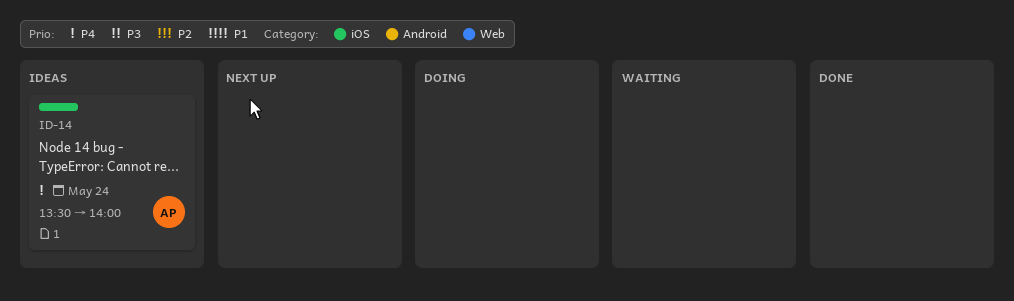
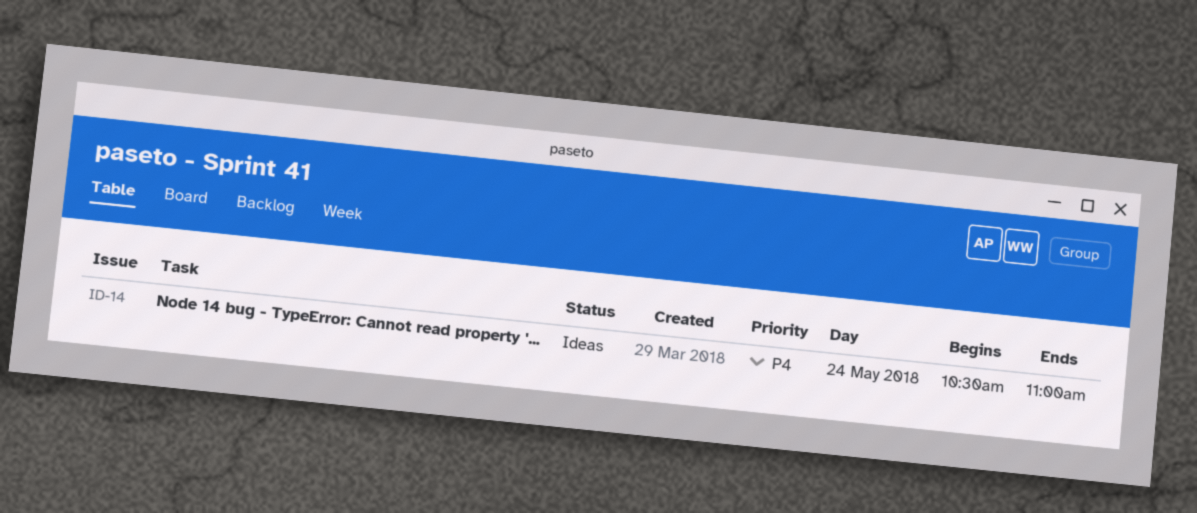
ID-14, begins: 13:30 -> 10:30
ID-14, ends: 14:00 -> 11:00

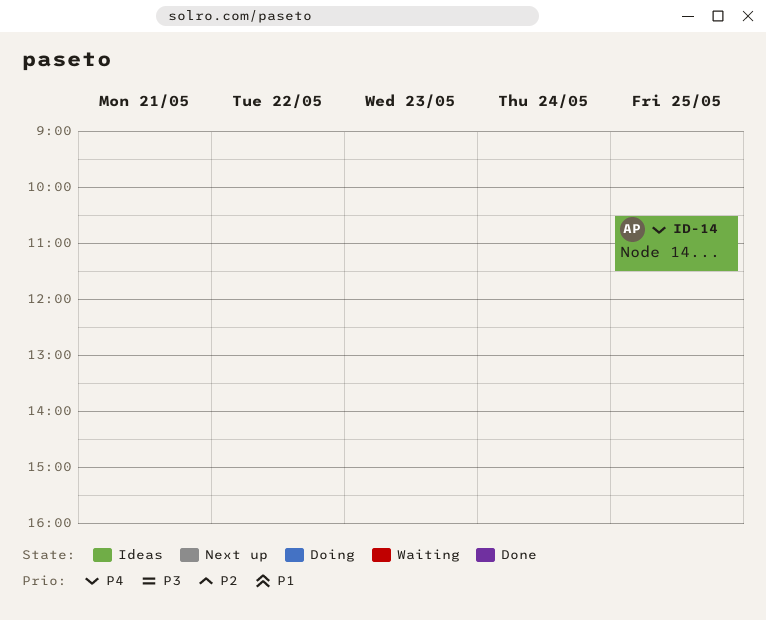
ID-14, day: May 24 -> May 25
ID-14, ends: 11:00 -> 11:30

